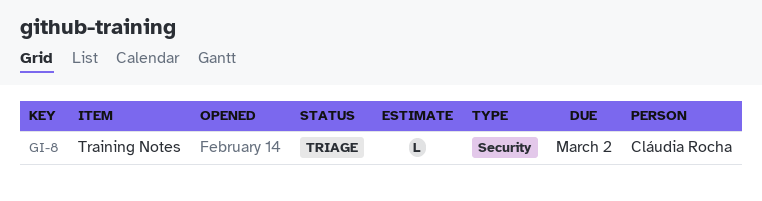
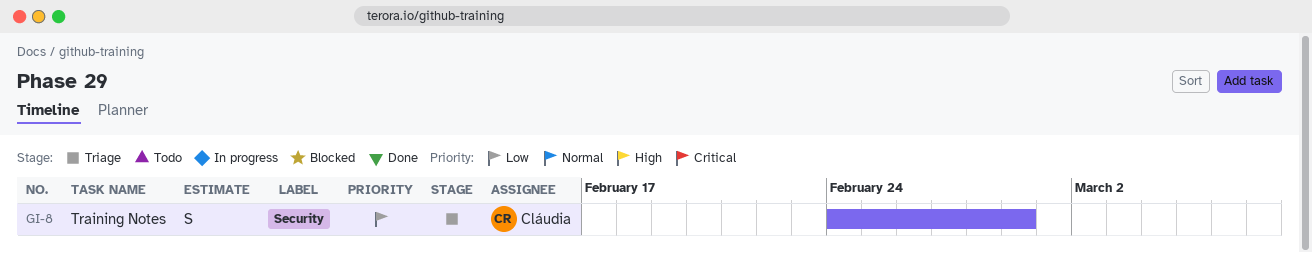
GI-8, estimate: L -> S
GI-8, due: Mar 2 -> Feb 29

